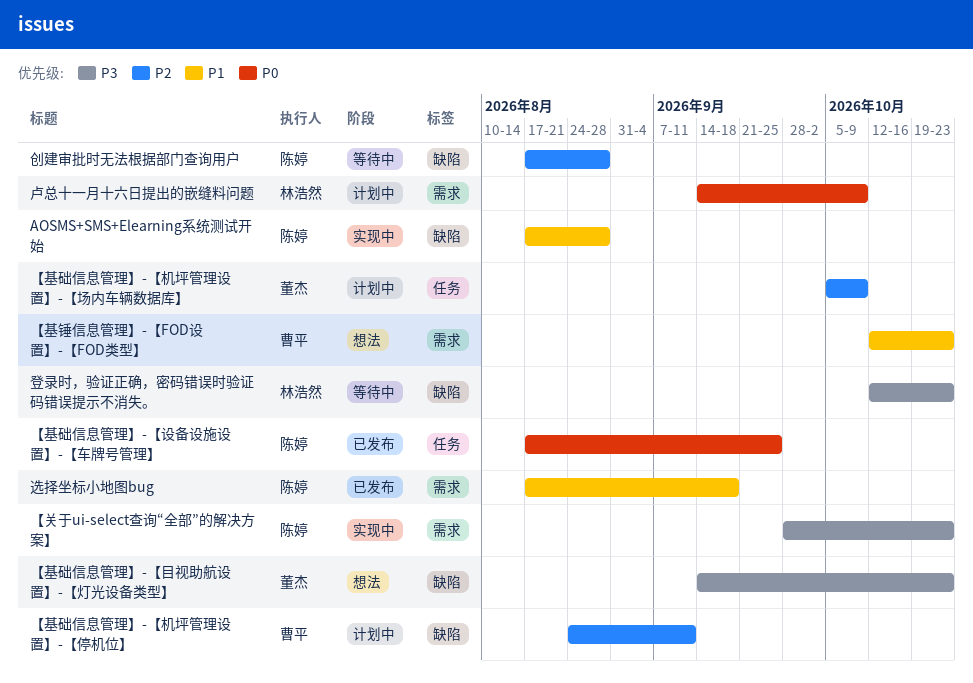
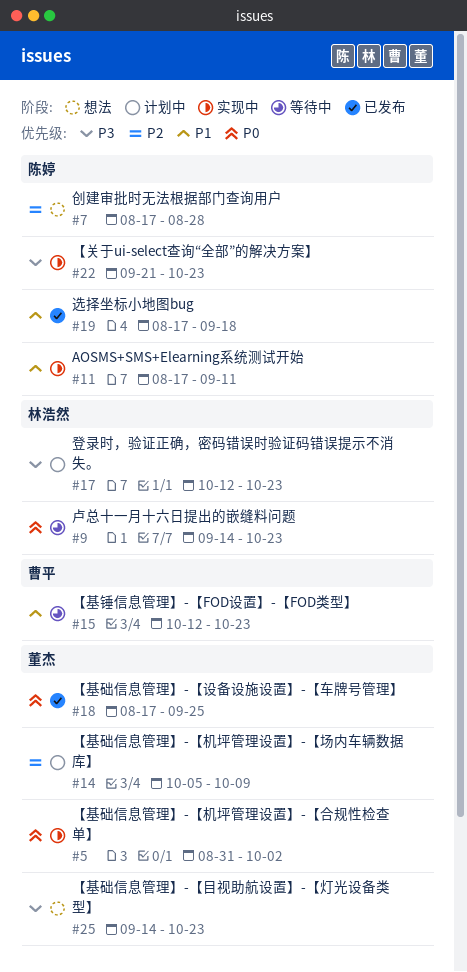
AOSMS+SMS+Elearning系统测试开始, due: Aug 28 -> Sep 11
【关于ui-select查询“全部”的解决方案】, start: Sep 28 -> Sep 21
【基础信息管理】-【机坪管理设置】-【停机位】: present -> none
【基础信息管理】-【机坪管理设置】-【合规性检查单】: none -> present
【基础信息管理】-【设备设施设置】-【车牌号管理】, owner: 陈婷 -> 董杰
【基锤信息管理】-【FOD设置】-【FOD类型】, status: 想法 -> 等待中
创建审批时无法根据部门查询用户, status: 等待中 -> 想法
卢总十一月十六日提出的嵌缝料问题, status: 计划中 -> 等待中
卢总十一月十六日提出的嵌缝料问题, due: Oct 9 -> Oct 23
登录时，验证正确，密码错误时验证码错误提示不消失。, status: 等待中 -> 计划中

